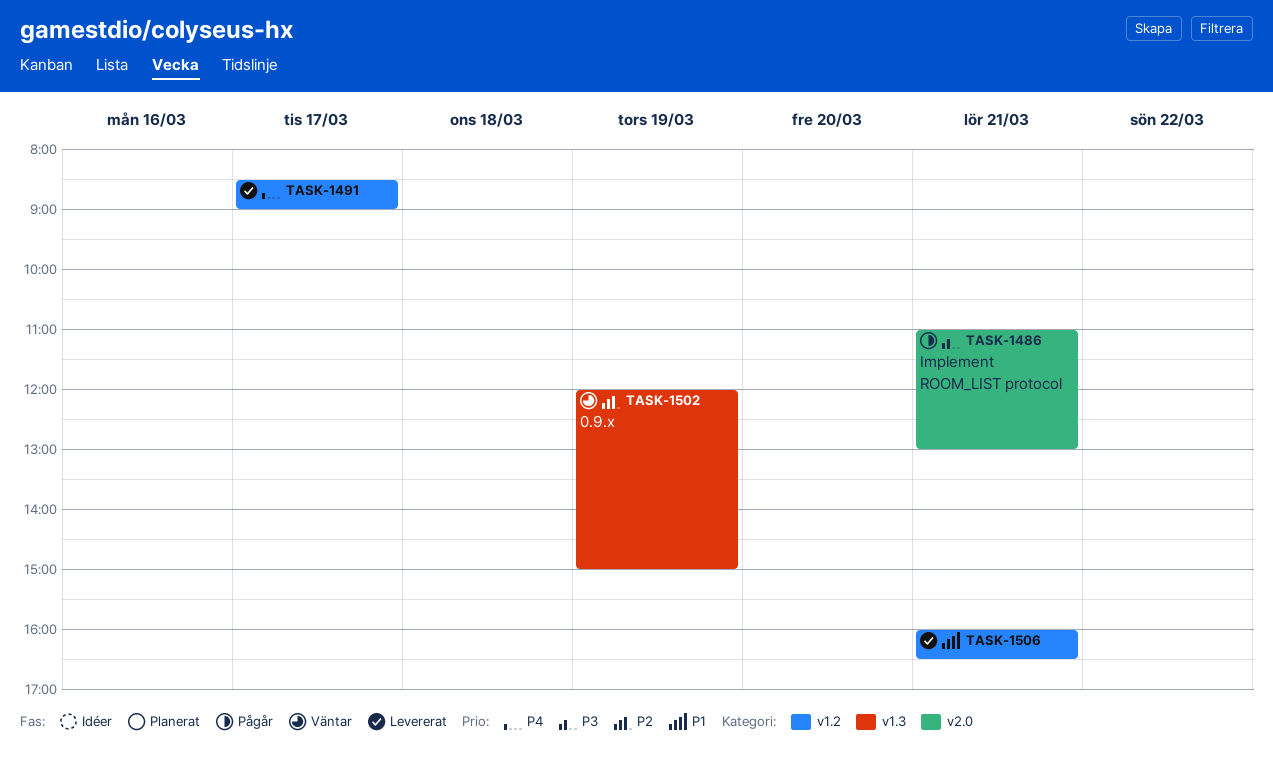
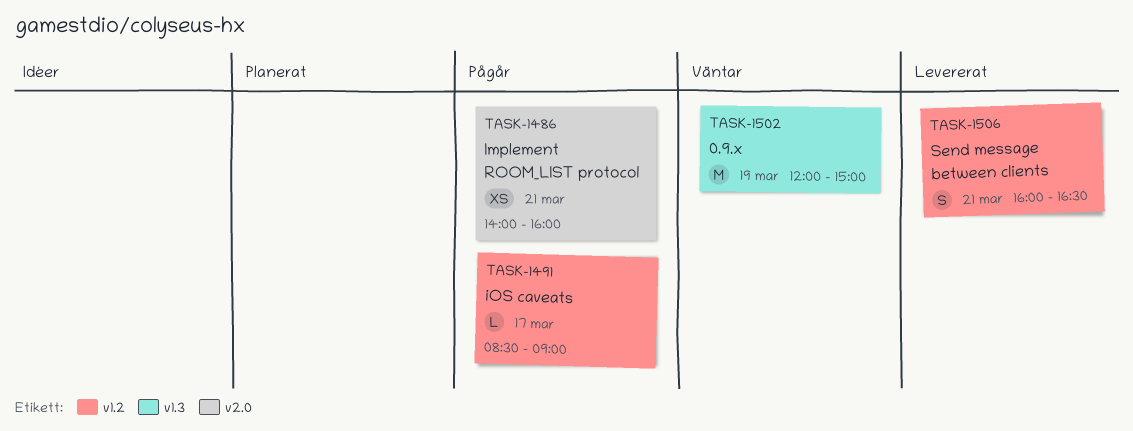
TASK-1486, begins: 11:00 -> 14:00
TASK-1486, ends: 13:00 -> 16:00
TASK-1491, status: Levererat -> Pågår

